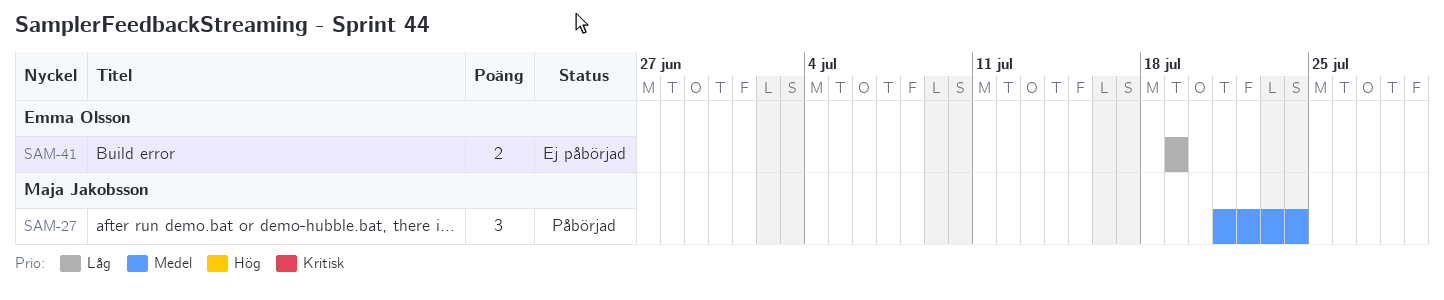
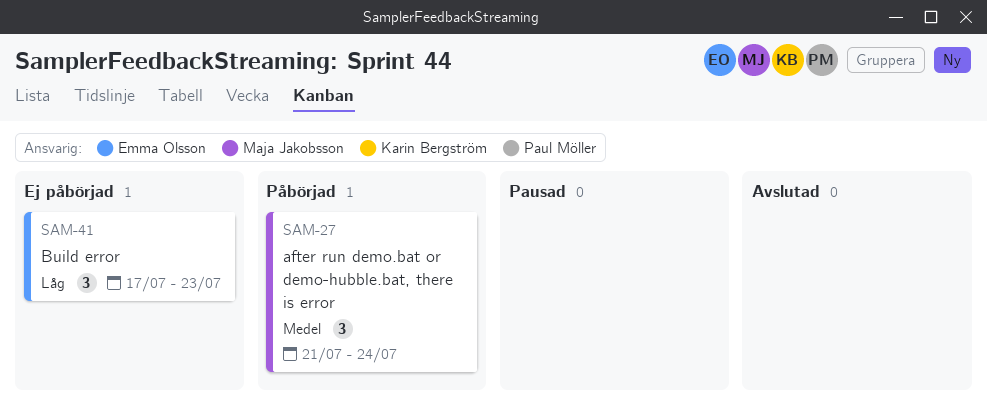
SAM-41, estimate: 2 -> 3
SAM-41, start: Jul 19 -> Jul 17
SAM-41, due: Jul 19 -> Jul 23

